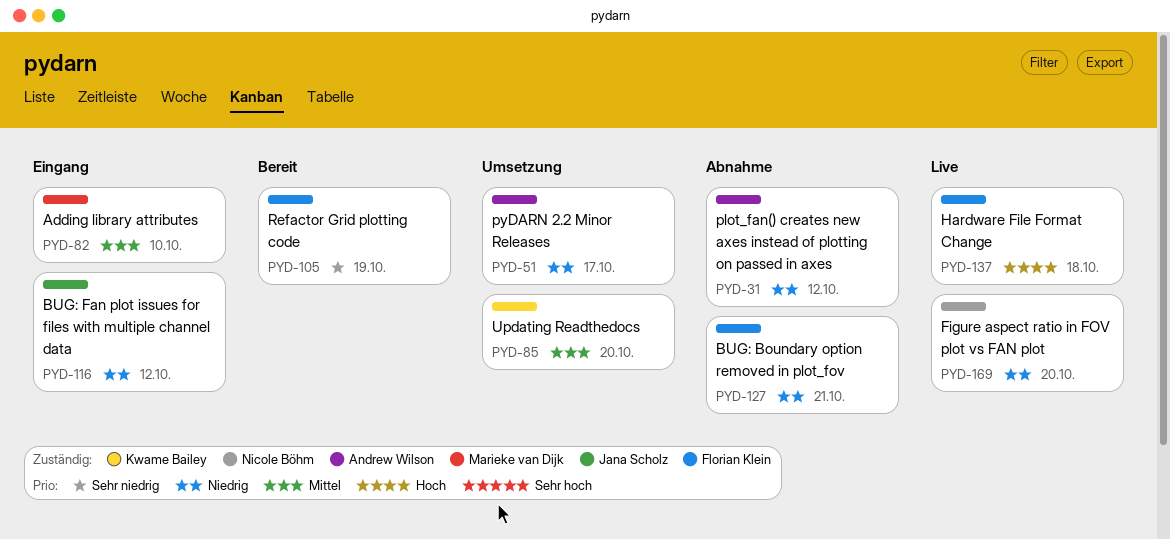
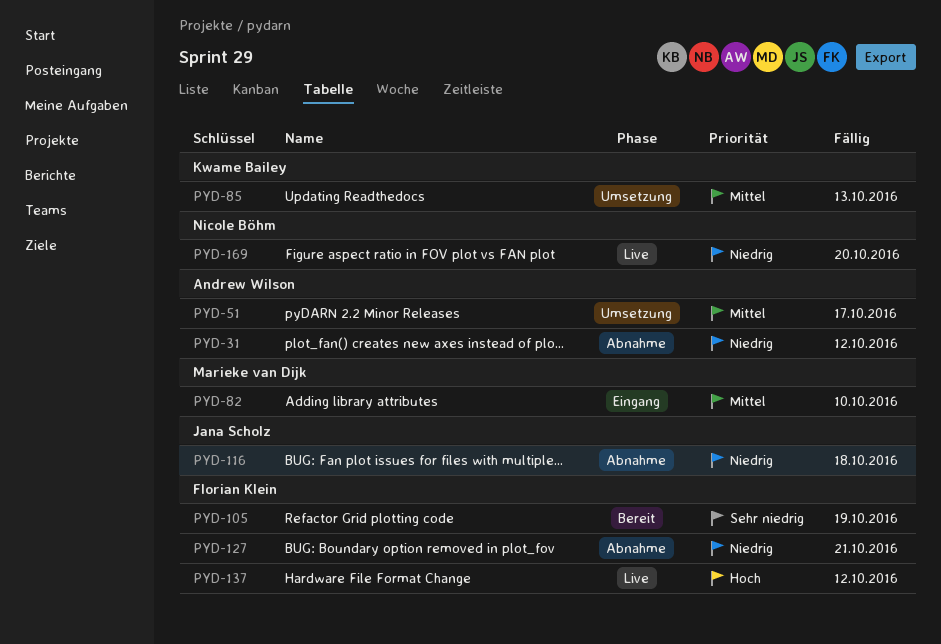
PYD-51, priority: Niedrig -> Mittel
PYD-85, due: Oct 20 -> Oct 13
PYD-116, status: Eingang -> Abnahme
PYD-116, due: Oct 12 -> Oct 18
PYD-137, due: Oct 18 -> Oct 12

